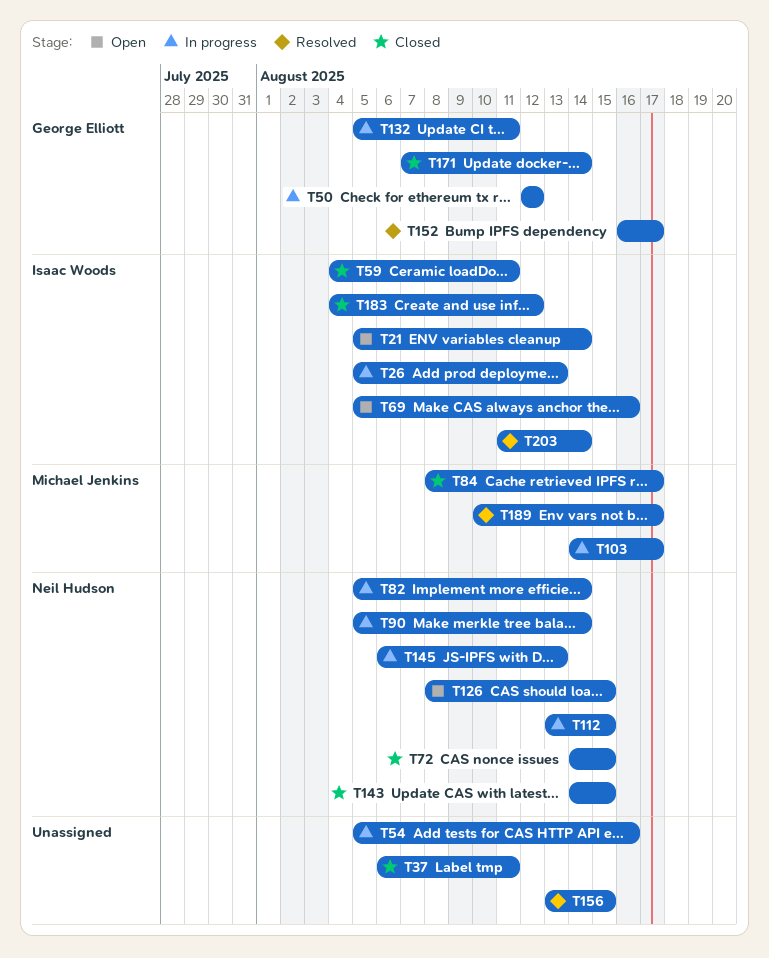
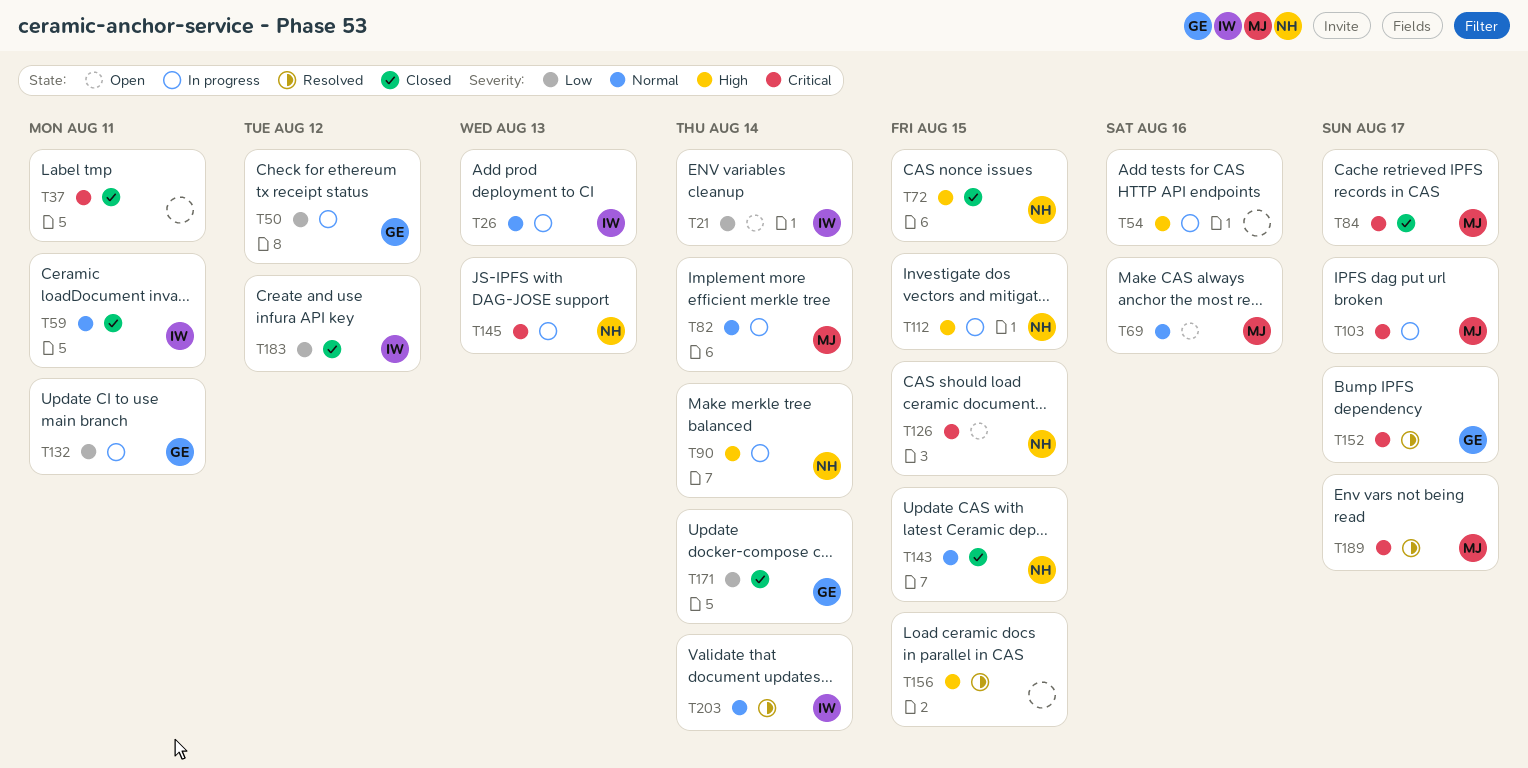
T69, owner: Isaac Woods -> Michael Jenkins
T82, owner: Neil Hudson -> Michael Jenkins

